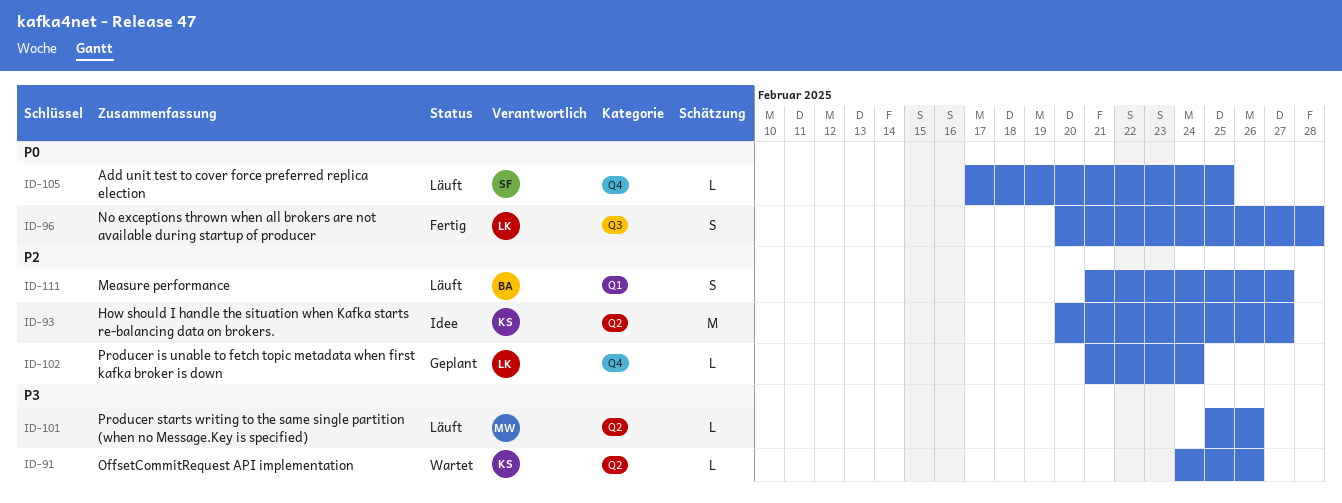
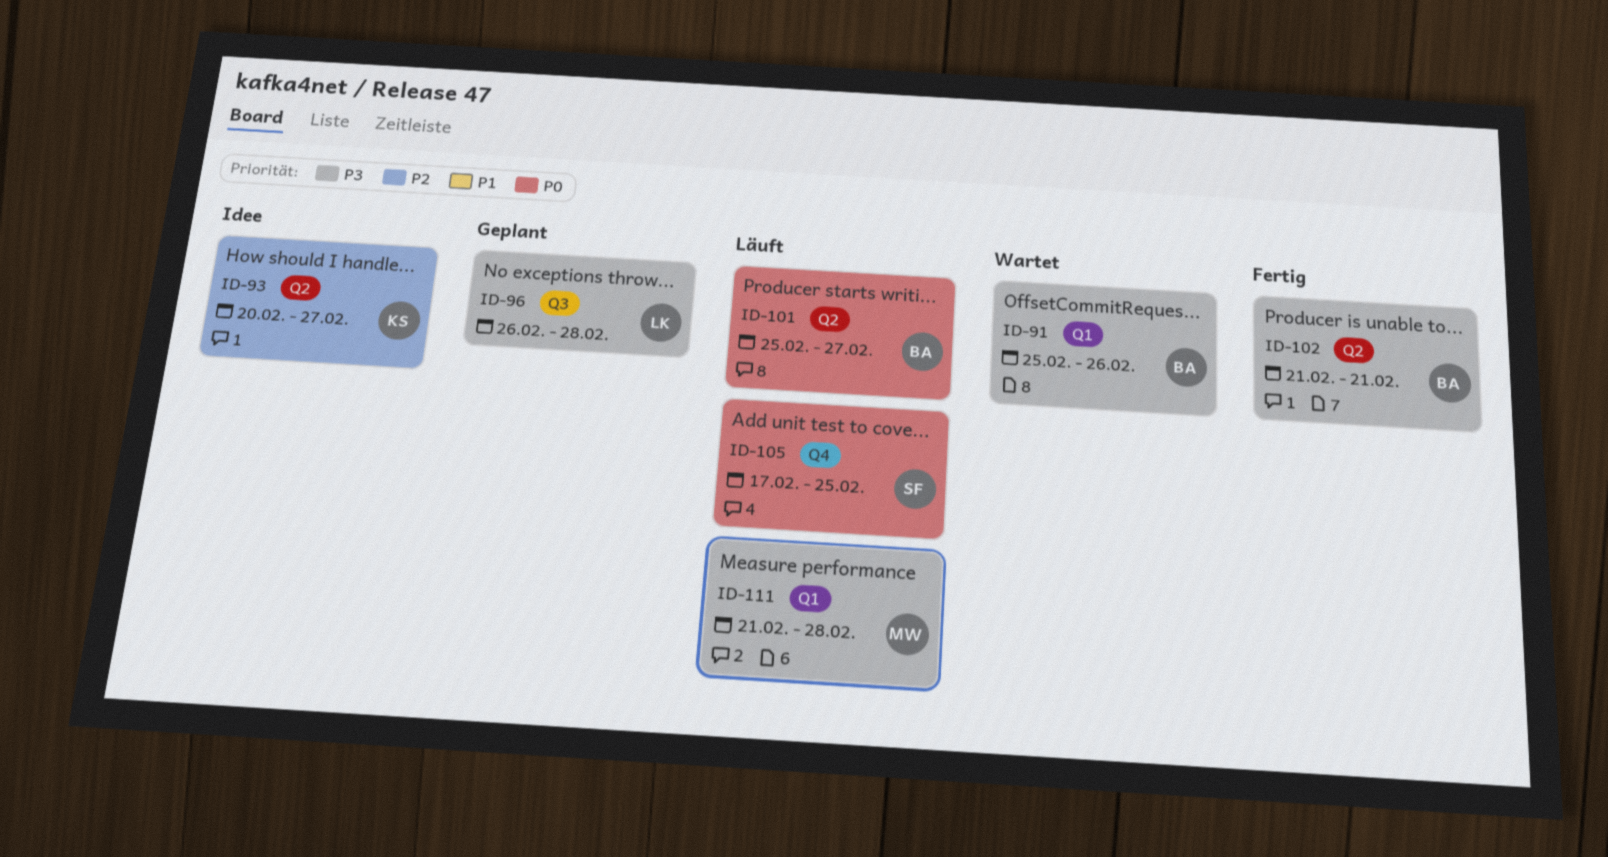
ID-91, owner: KS -> BA
ID-91, label: Q2 -> Q1
ID-91, start: Feb 24 -> Feb 25
ID-96, status: Fertig -> Geplant
ID-96, priority: P0 -> P3
ID-96, start: Feb 20 -> Feb 26
ID-101, owner: MW -> BA
ID-101, priority: P3 -> P0
ID-101, due: Feb 26 -> Feb 27
ID-102, status: Geplant -> Fertig
ID-102, owner: LK -> BA
ID-102, priority: P2 -> P3
ID-102, label: Q4 -> Q2
ID-102, due: Feb 24 -> Feb 21
ID-111, owner: BA -> MW
ID-111, priority: P2 -> P3
ID-111, due: Feb 27 -> Feb 28

